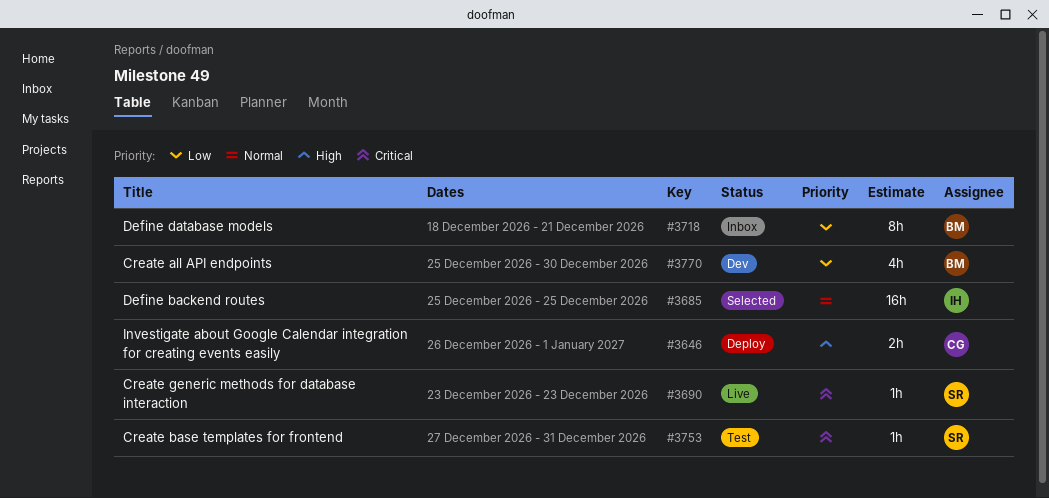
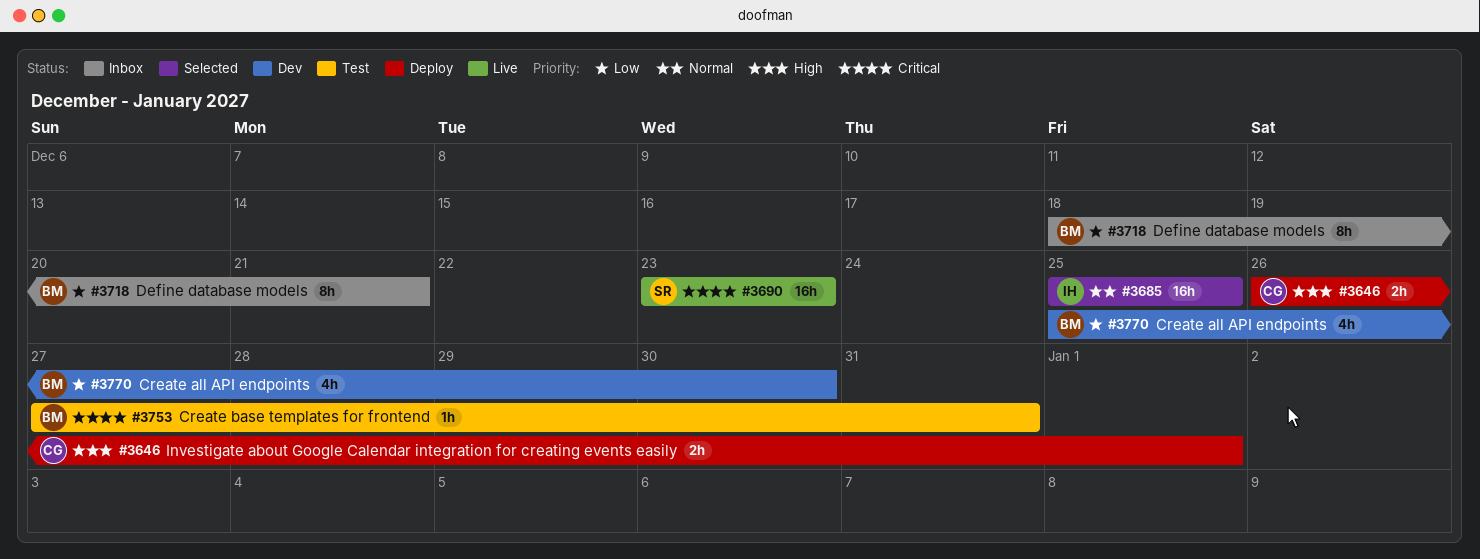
#3690, estimate: 1h -> 16h
#3753, owner: SR -> BM

